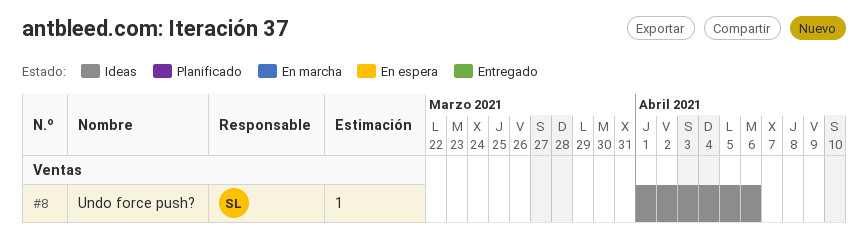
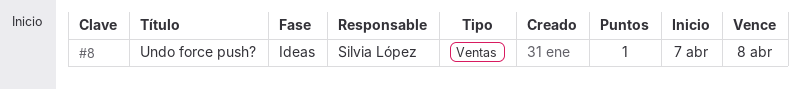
#8, start: Apr 1 -> Apr 7
#8, due: Apr 6 -> Apr 8

